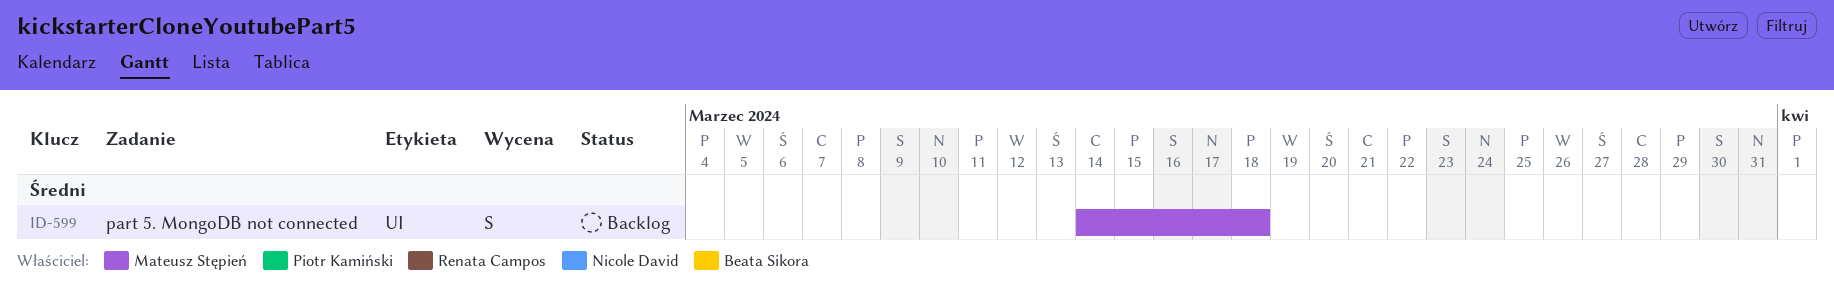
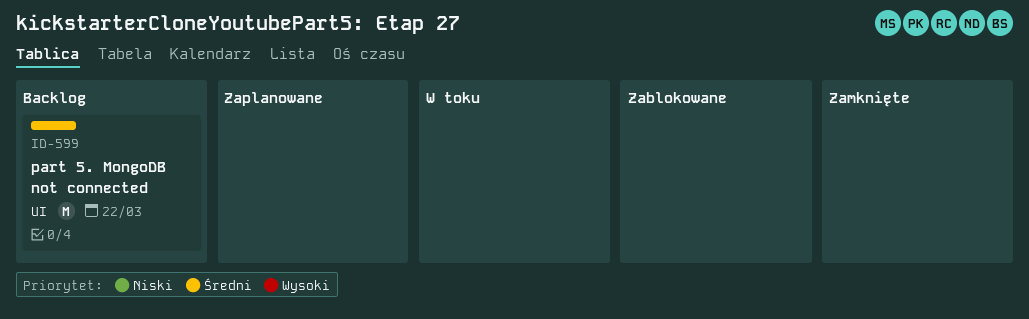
ID-599, estimate: S -> M
ID-599, due: Mar 18 -> Mar 22

